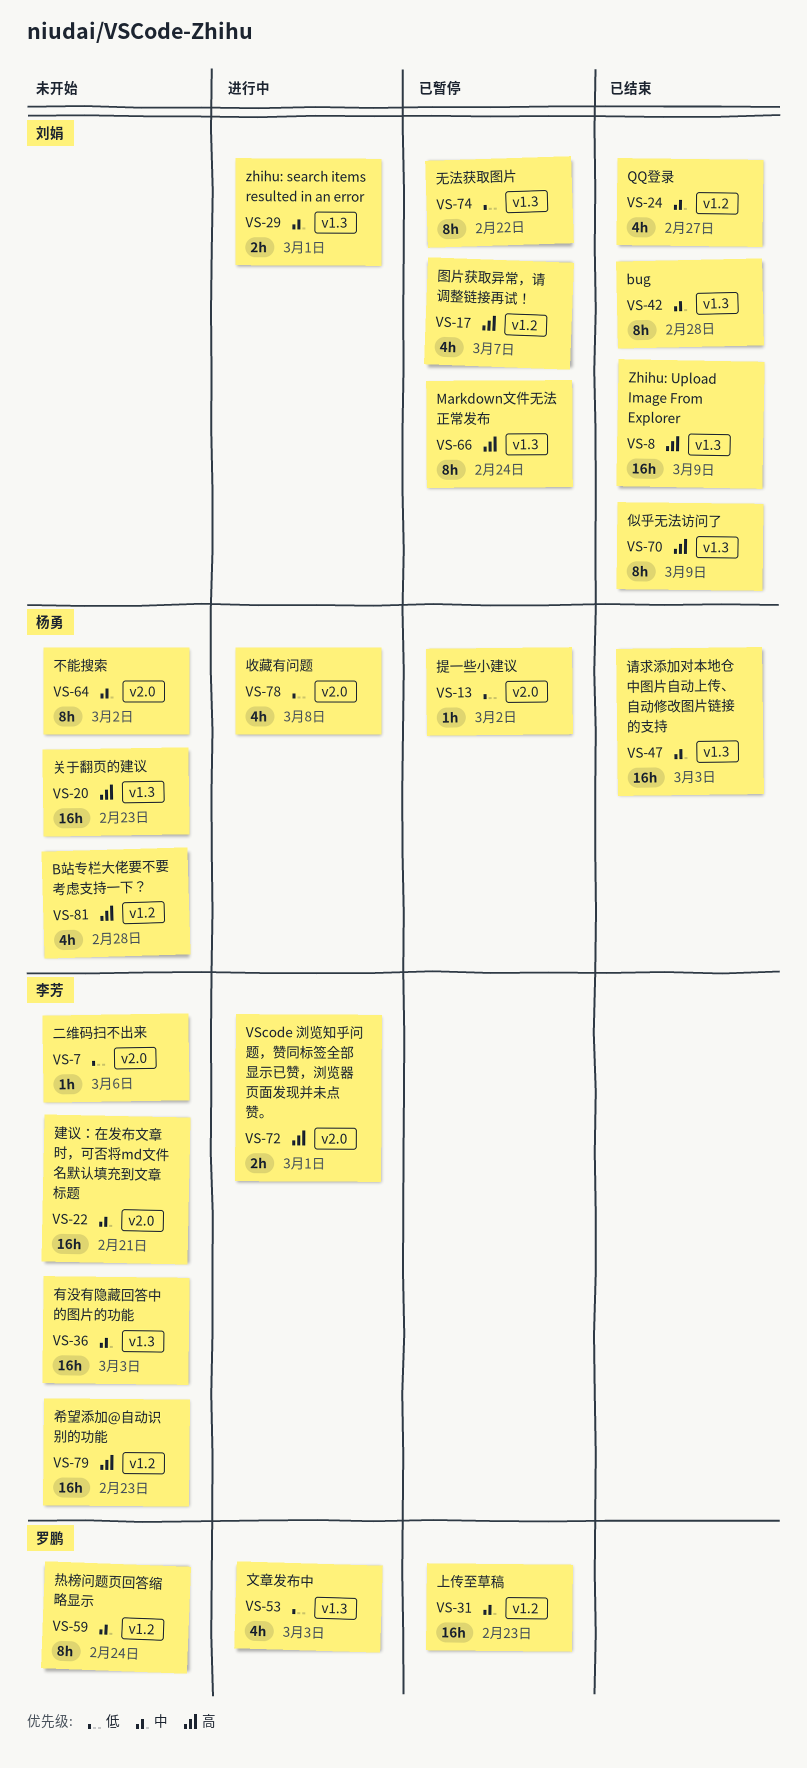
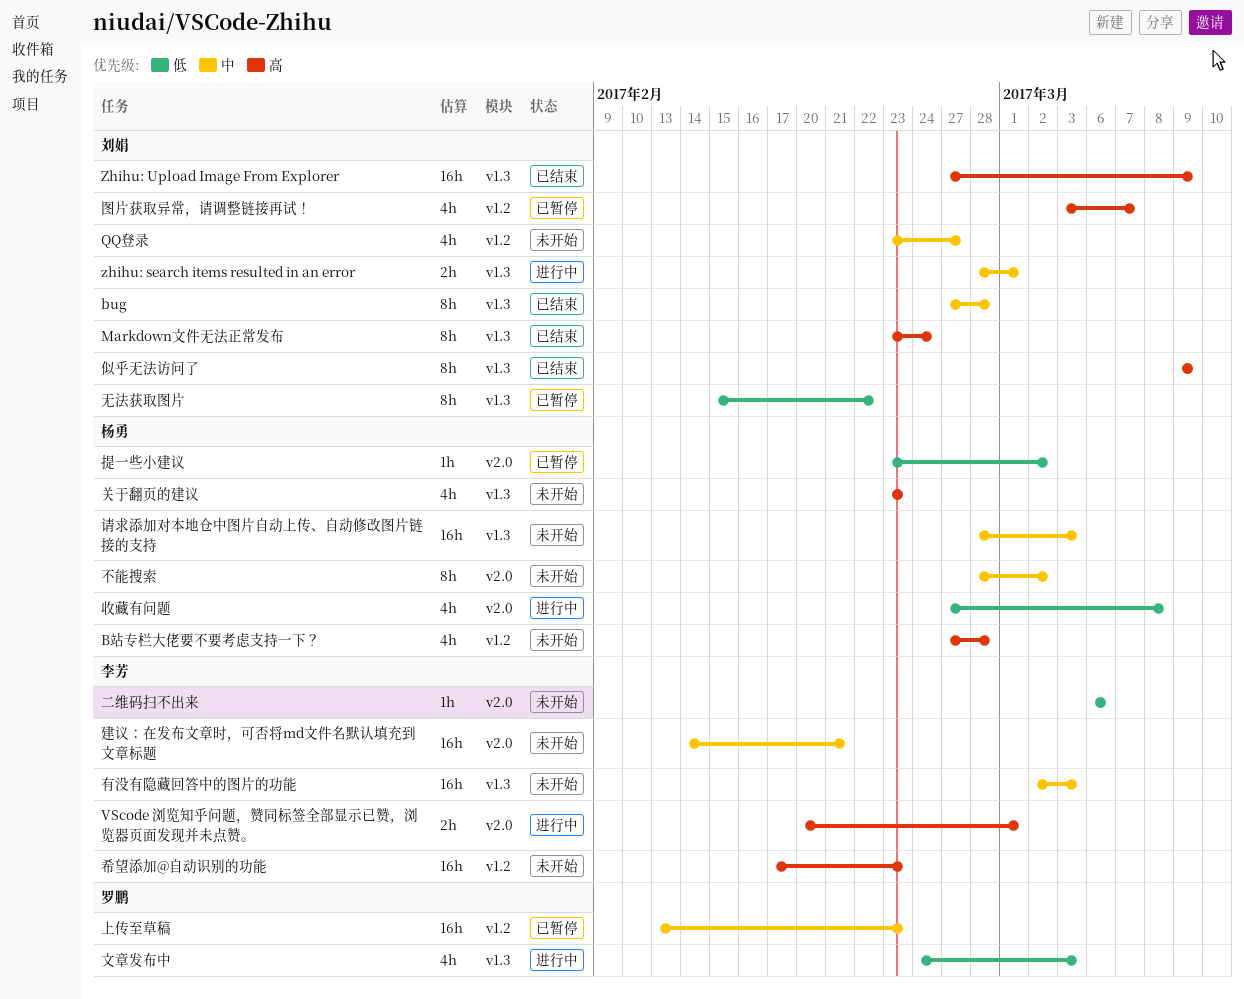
Markdown文件无法正常发布, status: 已暂停 -> 已结束
QQ登录, status: 已结束 -> 未开始
关于翻页的建议, estimate: 16h -> 4h
热榜问题页回答缩略显示: present -> none
请求添加对本地仓中图片自动上传、自动修改图片链接的支持, status: 已结束 -> 未开始

